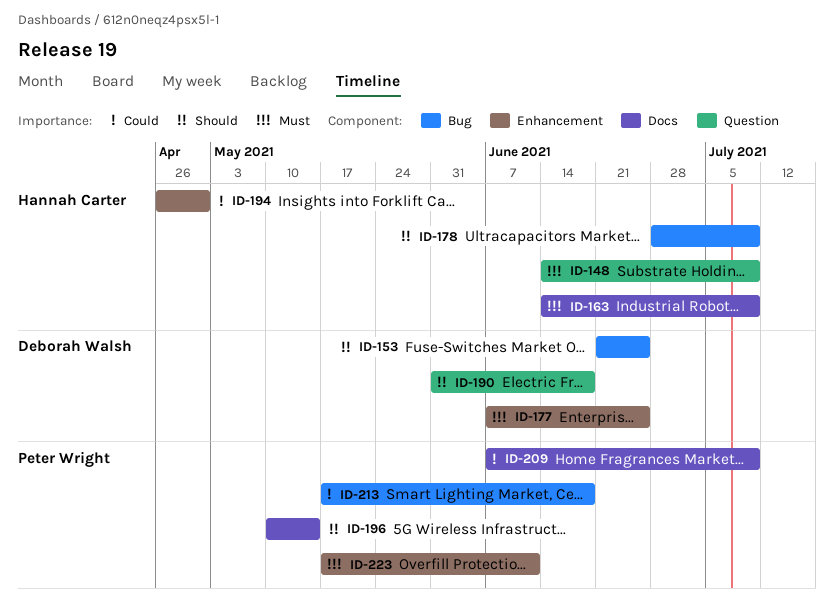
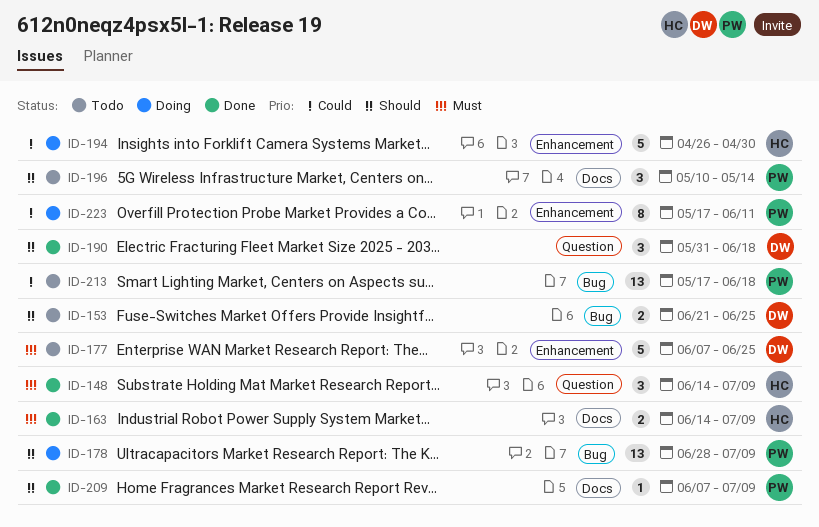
ID-178, owner: Hannah Carter -> Peter Wright
ID-209, priority: Could -> Should
ID-223, priority: Must -> Could

